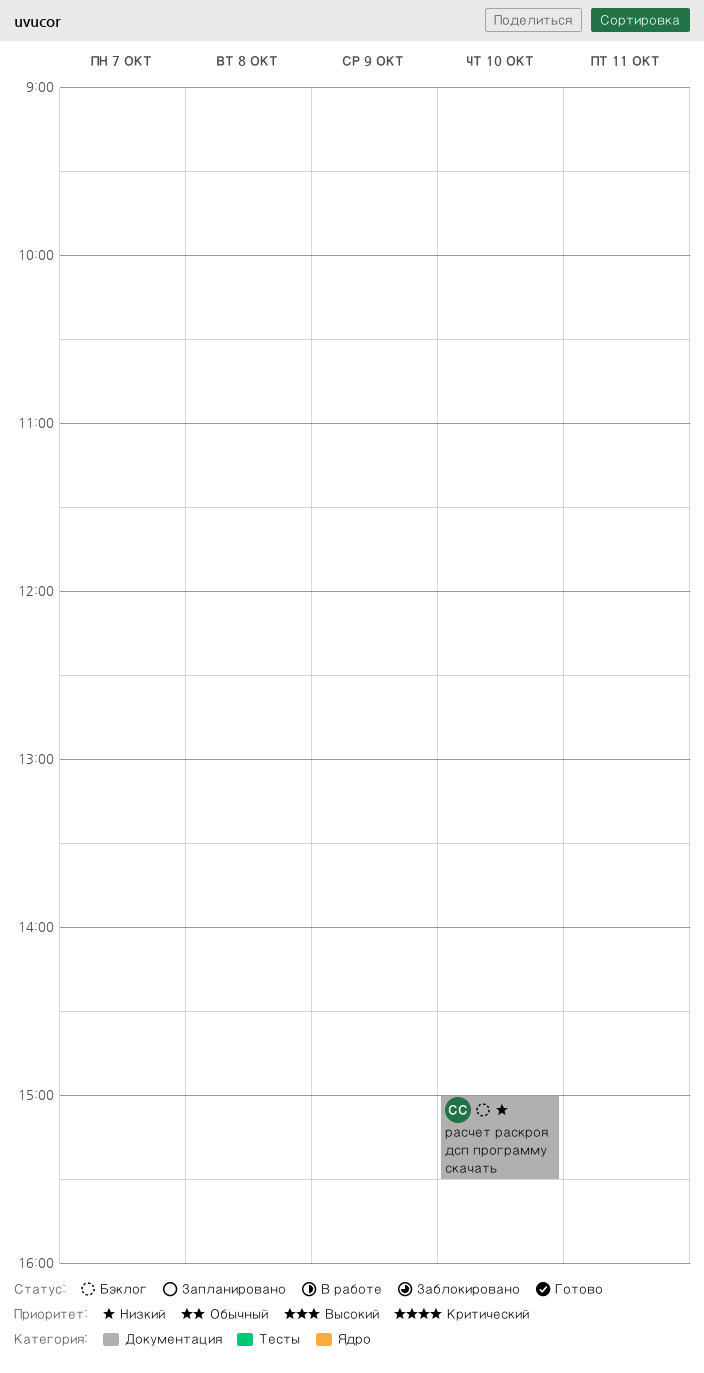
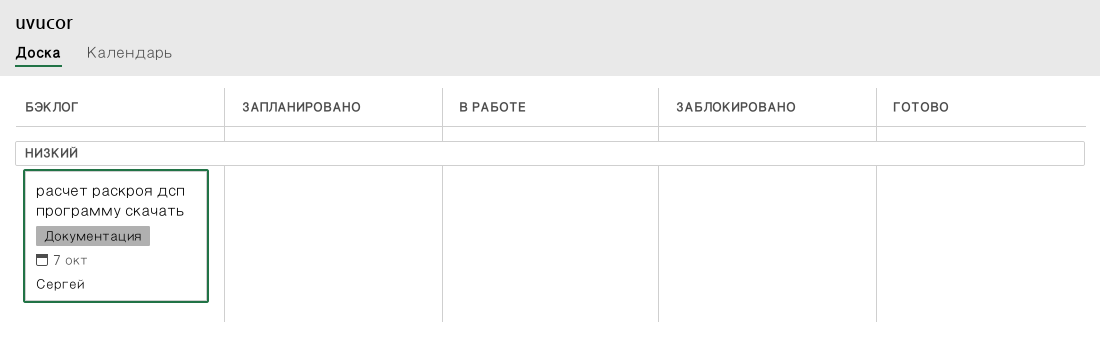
расчет раскроя дсп программу скачать, day: Oct 10 -> Oct 7

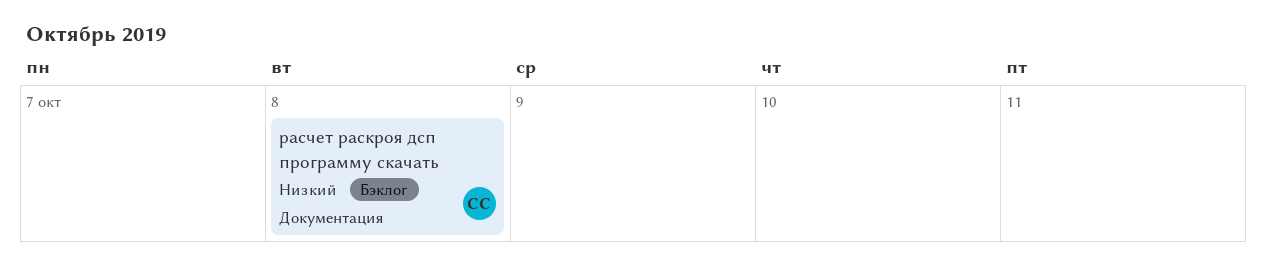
расчет раскроя дсп программу скачать, day: Oct 7 -> Oct 8

